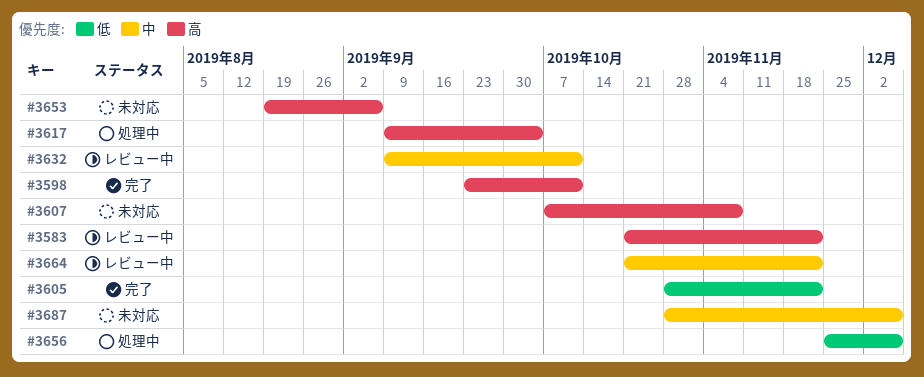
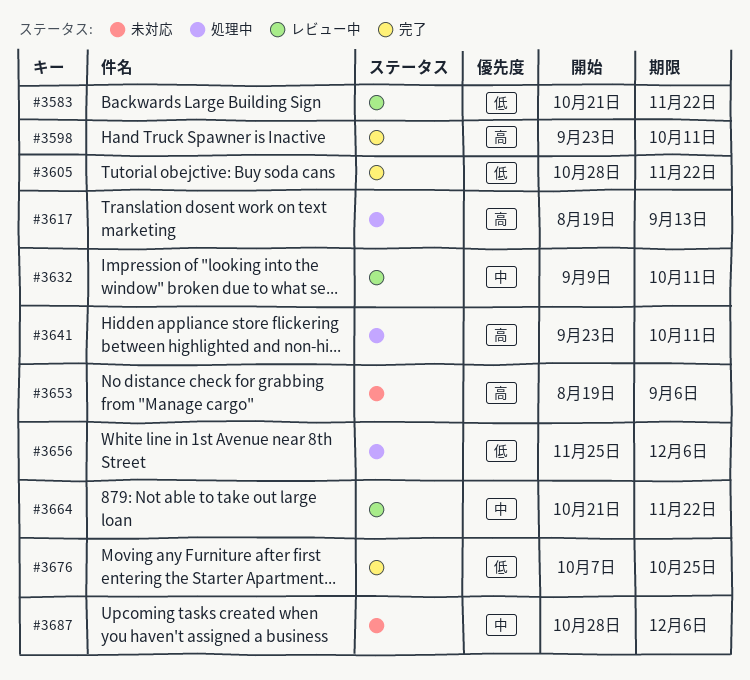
#3583, priority: 高 -> 低
#3607: present -> none
#3617, start: Sep 9 -> Aug 19
#3617, due: Oct 4 -> Sep 13
#3641: none -> present
#3676: none -> present

